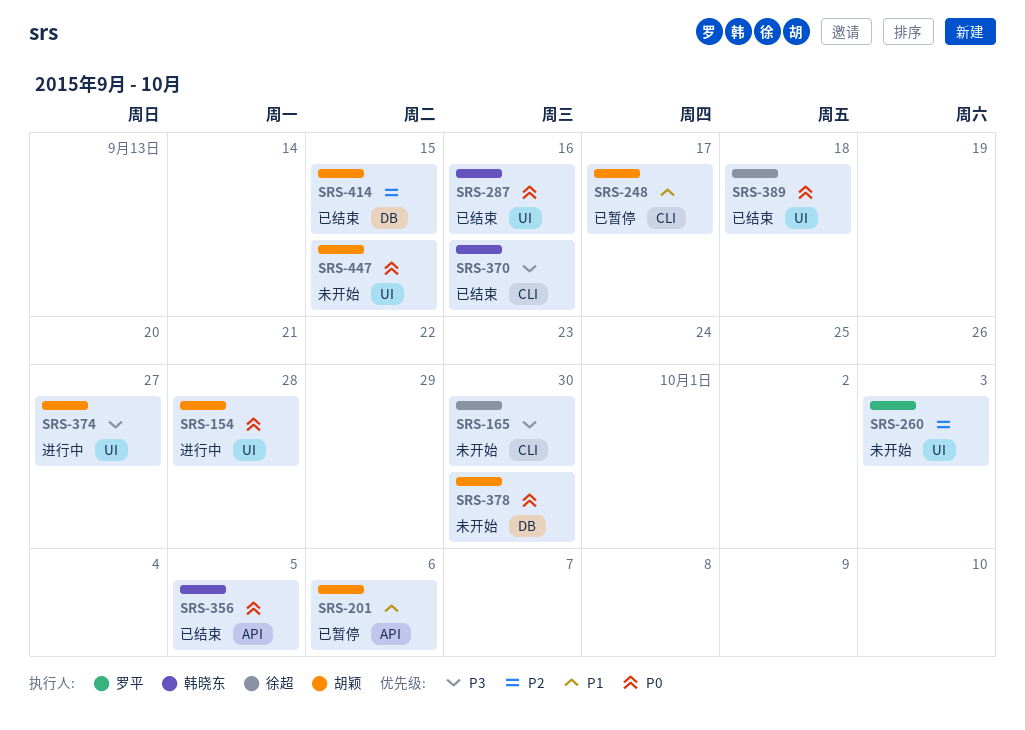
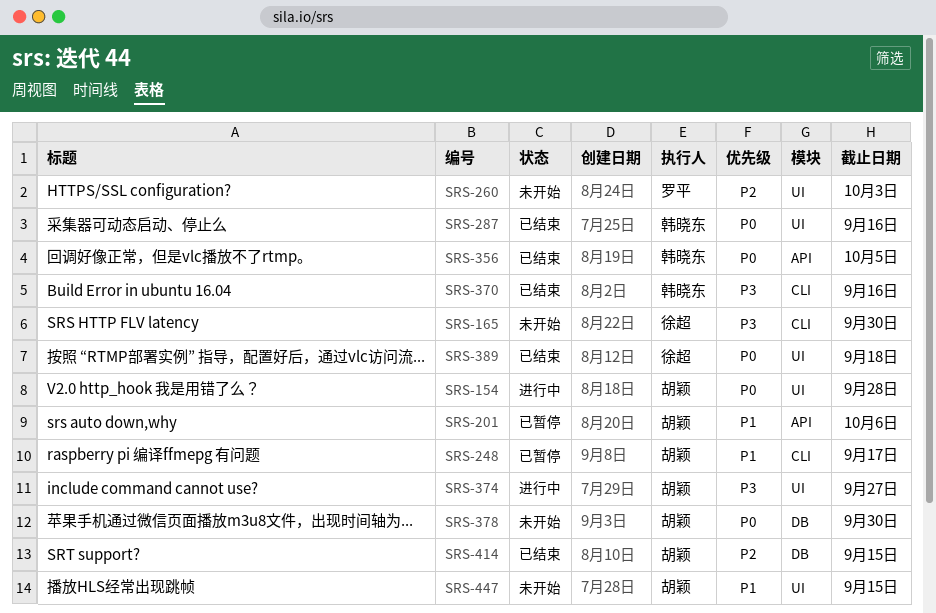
SRS-447, priority: P0 -> P1

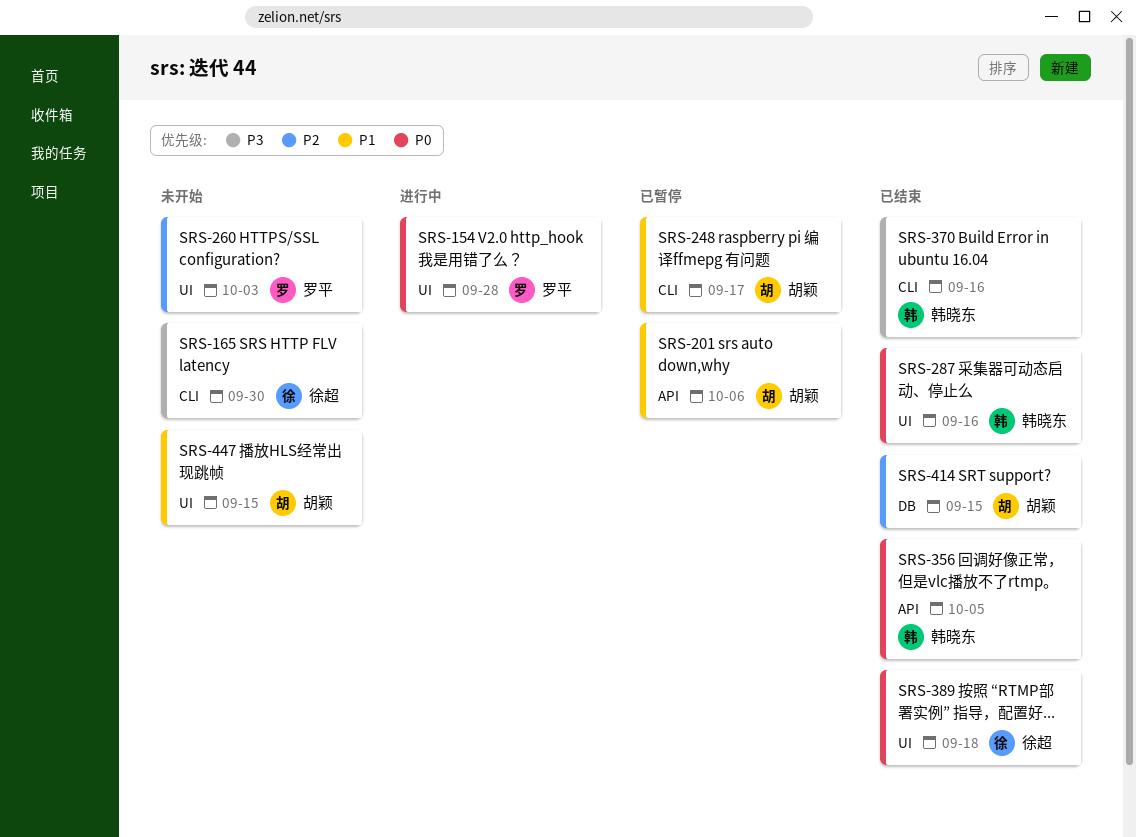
SRS-154, owner: 胡颖 -> 罗平
SRS-374: present -> none
SRS-378: present -> none

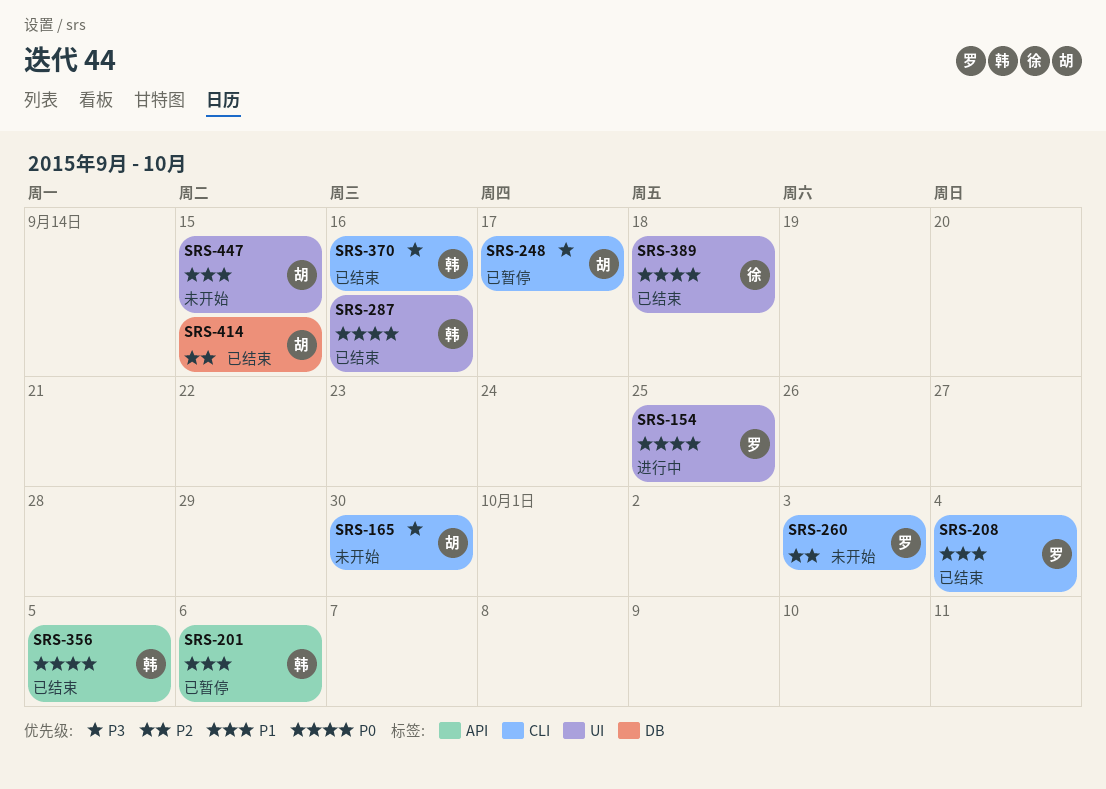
SRS-154, due: Sep 28 -> Sep 25
SRS-165, owner: 徐超 -> 胡颖
SRS-201, owner: 胡颖 -> 韩晓东
SRS-208: none -> present
SRS-248, priority: P1 -> P3
SRS-260, label: UI -> CLI

